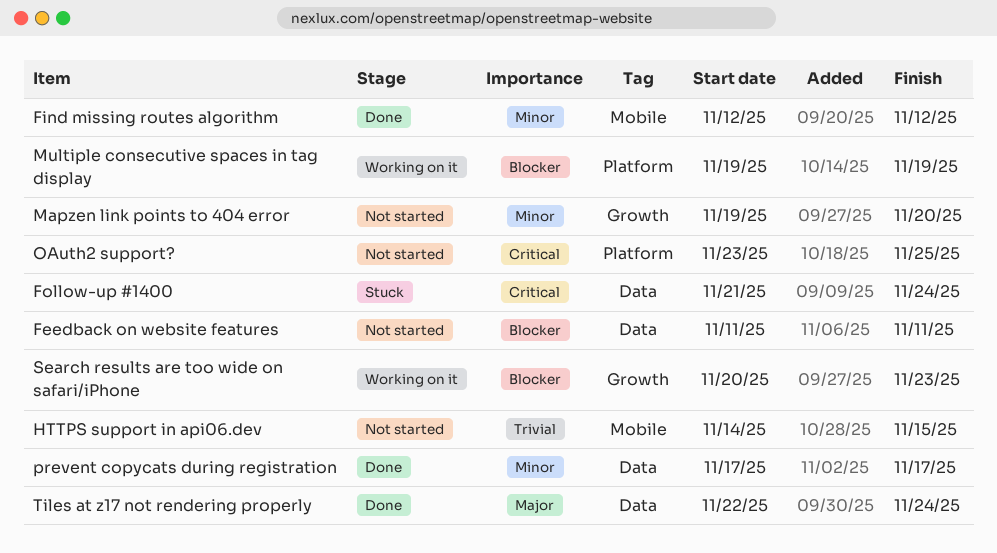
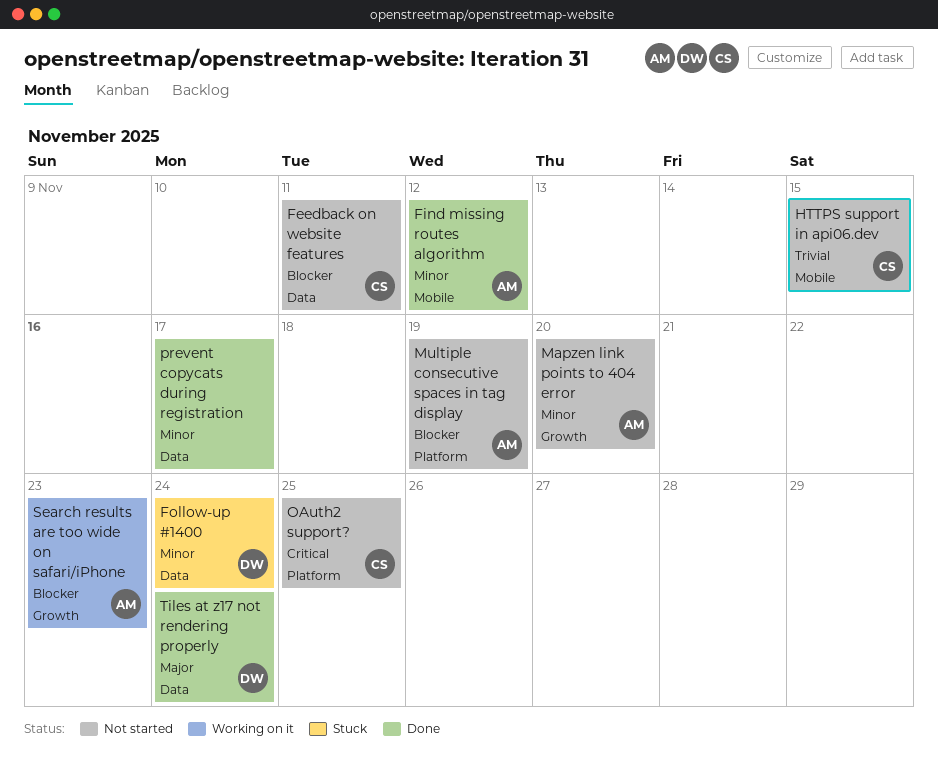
Follow-up #1400, priority: Critical -> Minor
Multiple consecutive spaces in tag display, status: Working on it -> Not started

